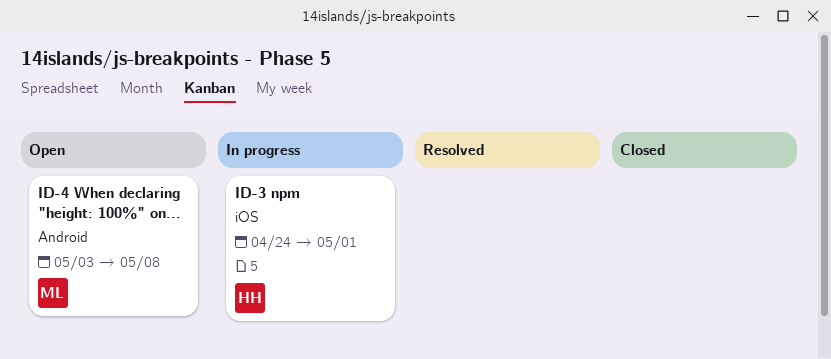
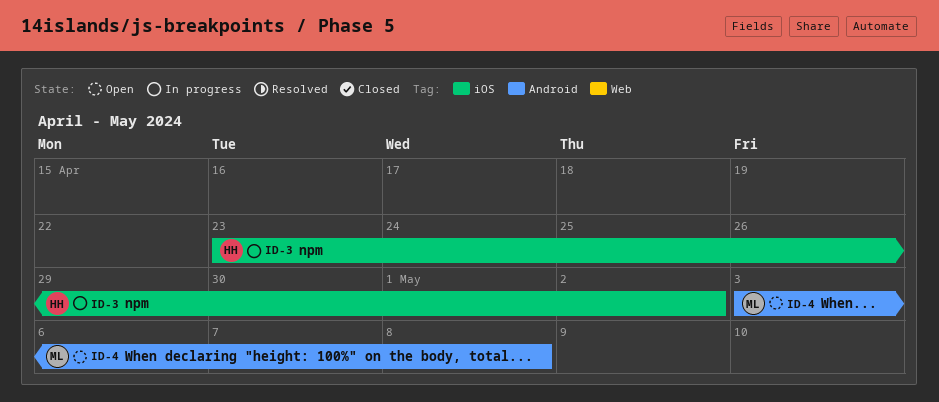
ID-3, start: Apr 24 -> Apr 23
ID-3, due: May 1 -> May 2

